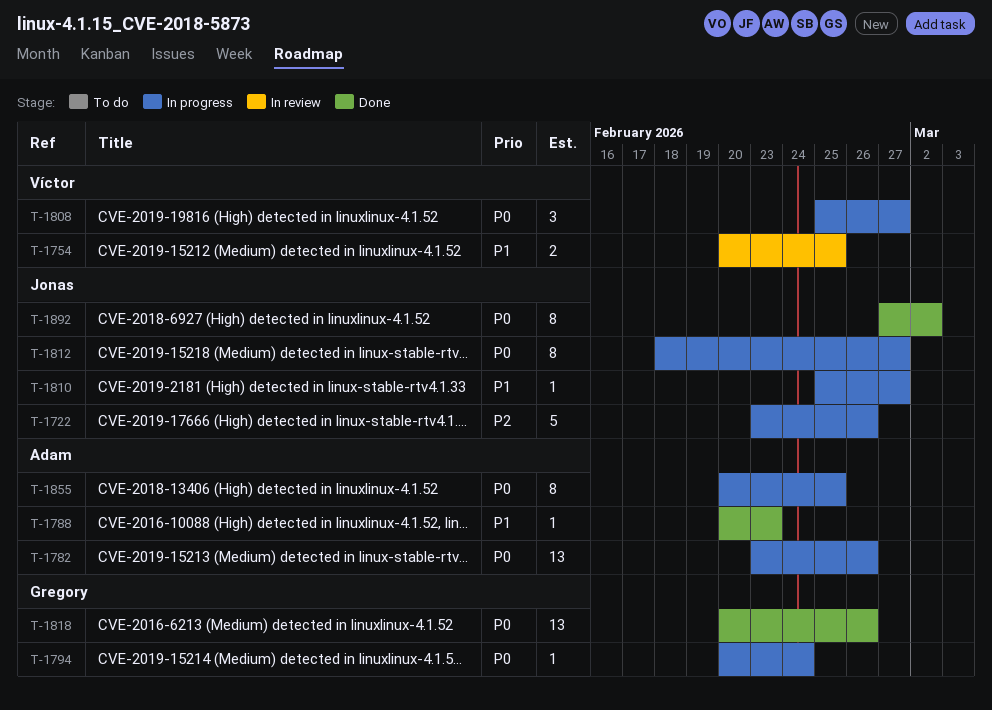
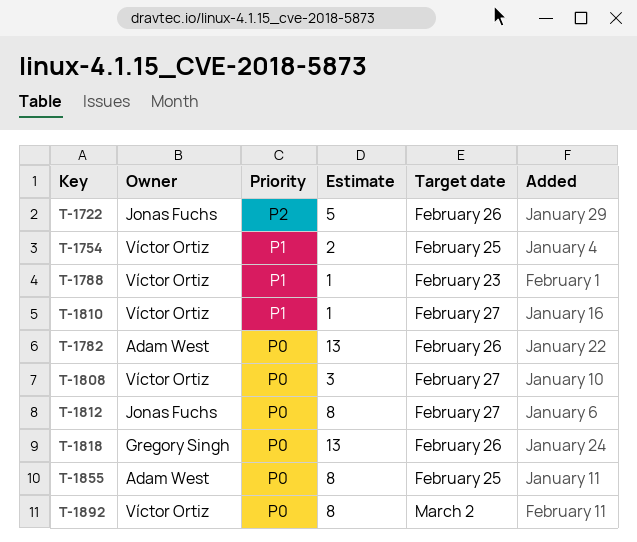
T-1788, owner: Adam West -> Víctor Ortiz
T-1794: present -> none
T-1810, owner: Jonas Fuchs -> Víctor Ortiz
T-1892, owner: Jonas Fuchs -> Víctor Ortiz

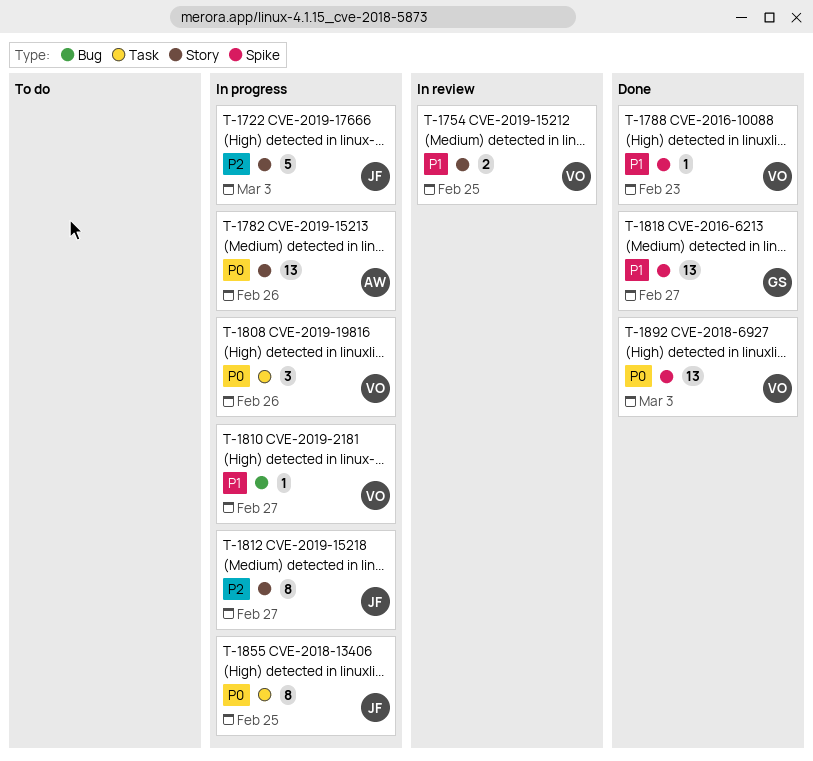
T-1722, due: Feb 26 -> Mar 3
T-1808, due: Feb 27 -> Feb 26
T-1812, priority: P0 -> P2
T-1818, priority: P0 -> P1
T-1818, due: Feb 26 -> Feb 27
T-1855, owner: Adam West -> Jonas Fuchs
T-1892, estimate: 8 -> 13
T-1892, due: Mar 2 -> Mar 3

